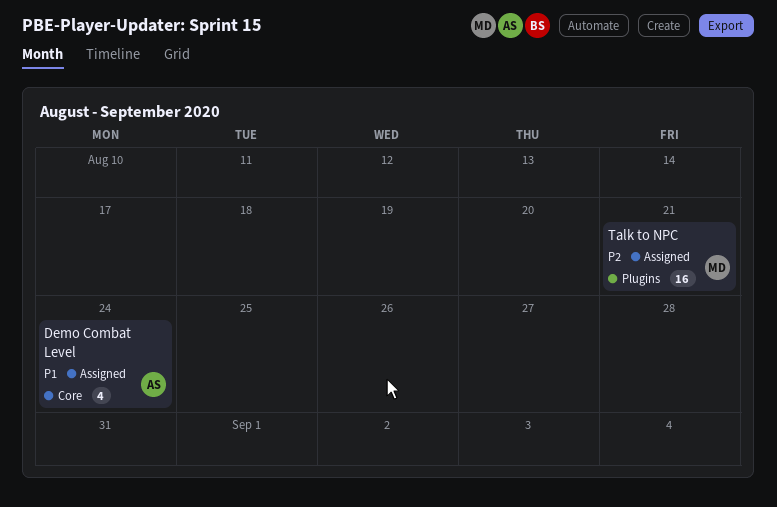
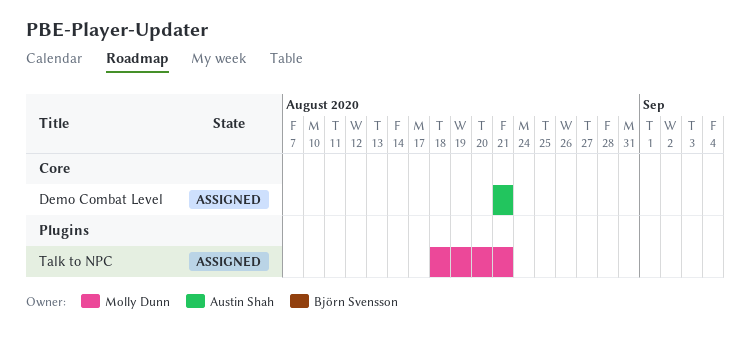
Demo Combat Level, due: Aug 24 -> Aug 21

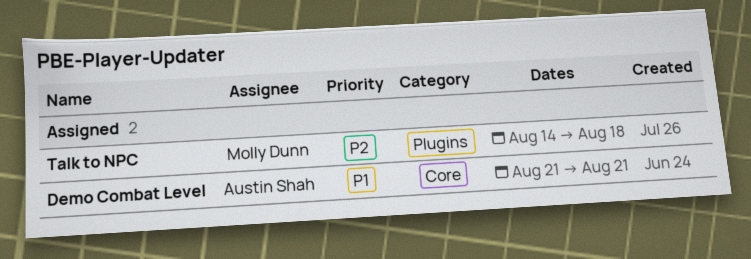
Talk to NPC, start: Aug 18 -> Aug 14
Talk to NPC, due: Aug 21 -> Aug 18

